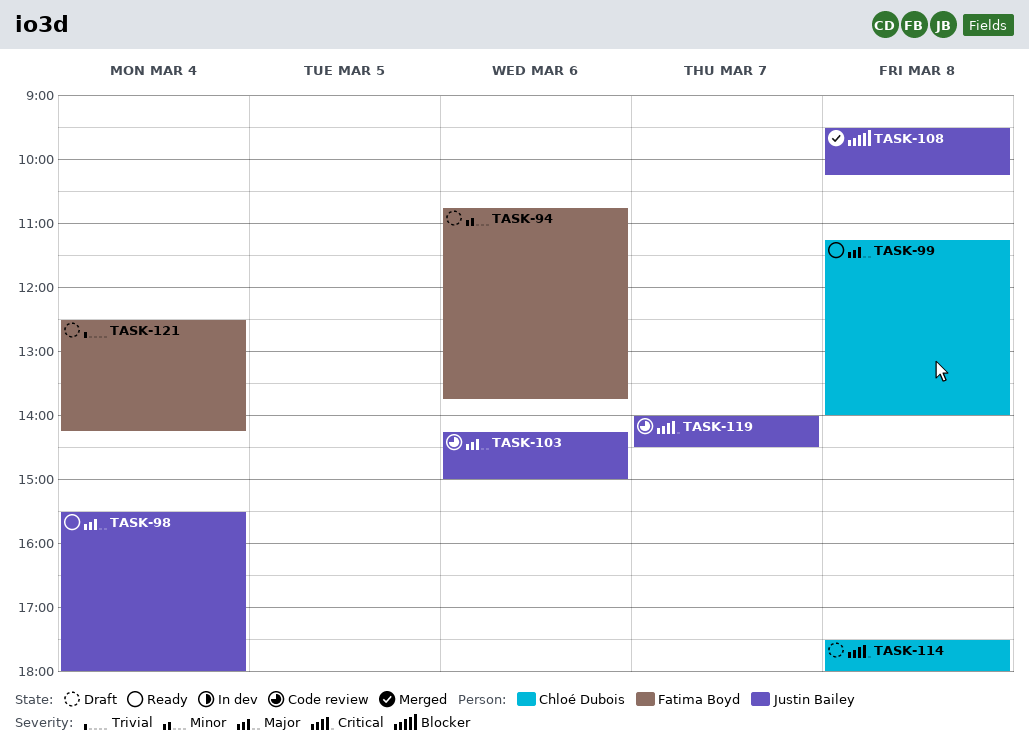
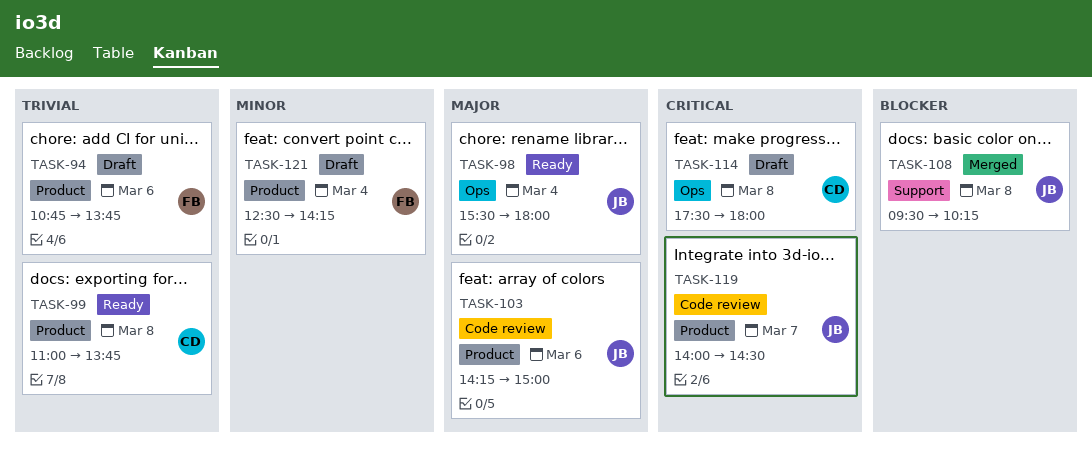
TASK-94, priority: Minor -> Trivial
TASK-99, priority: Major -> Trivial
TASK-99, begins: 11:15 -> 11:00
TASK-99, ends: 14:00 -> 13:45
TASK-121, priority: Trivial -> Minor

